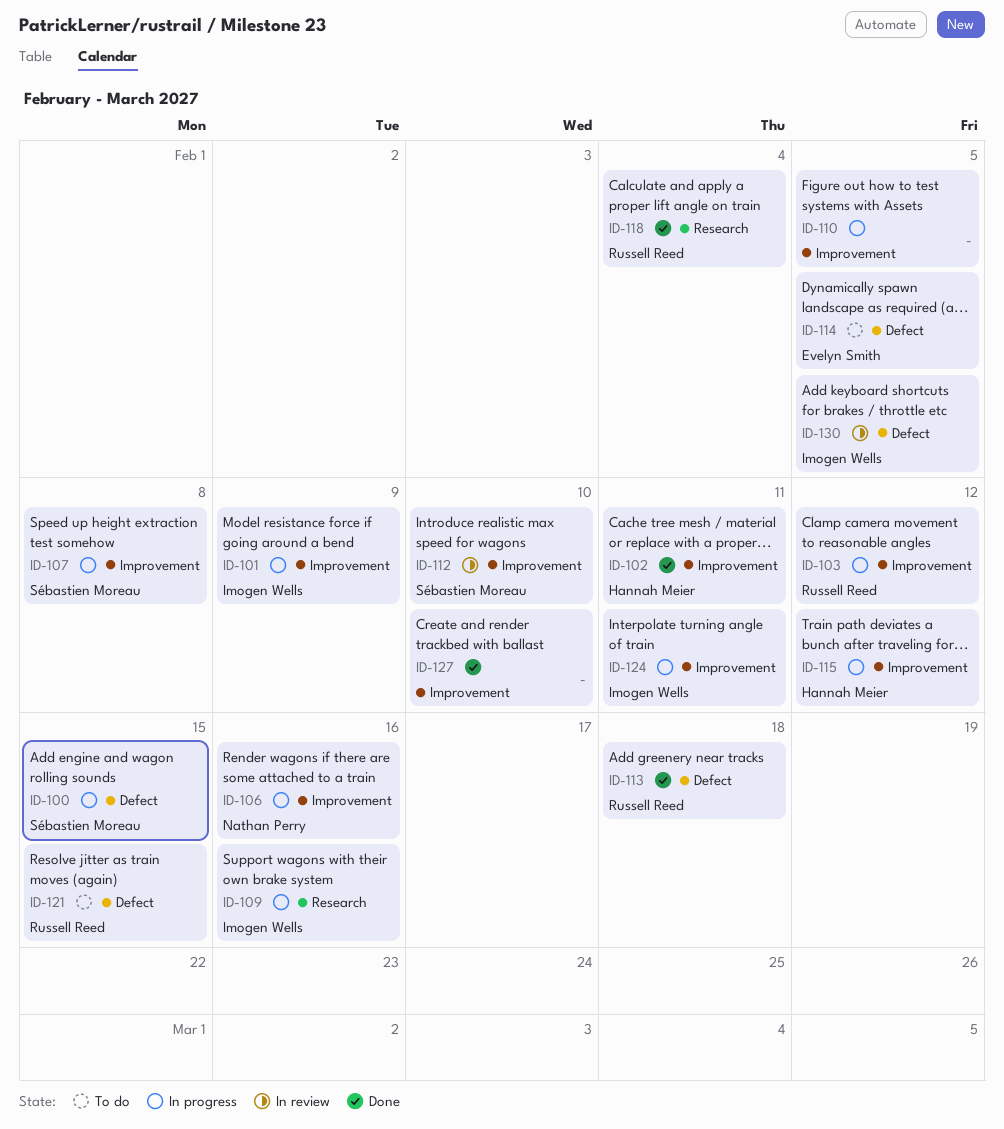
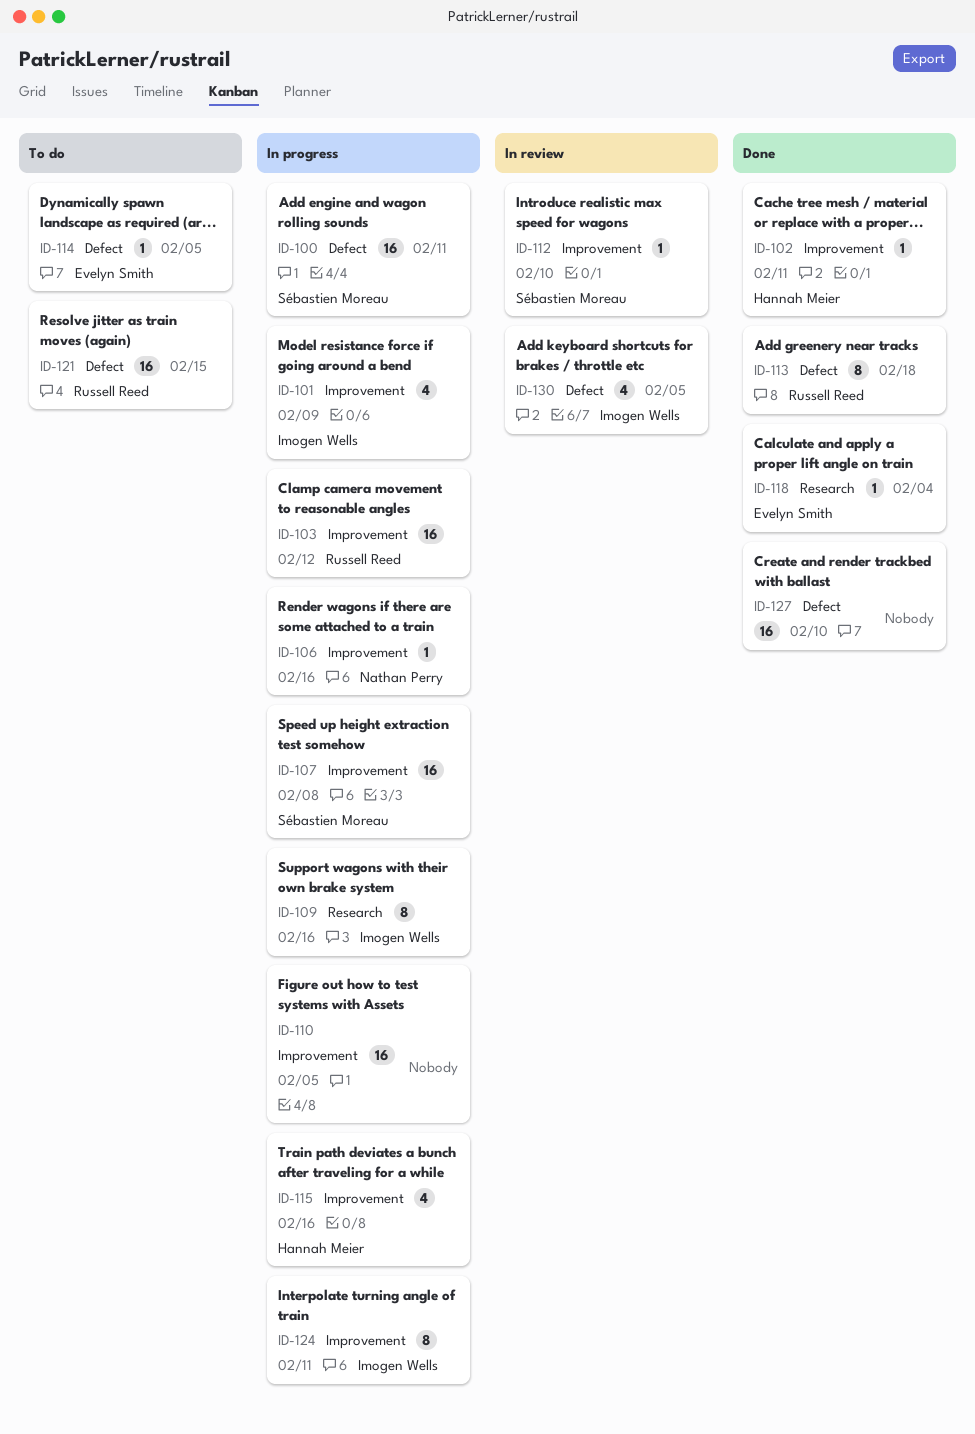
ID-100, due: Feb 15 -> Feb 11
ID-115, due: Feb 12 -> Feb 16
ID-118, owner: Russell Reed -> Evelyn Smith
ID-127, label: Improvement -> Defect

